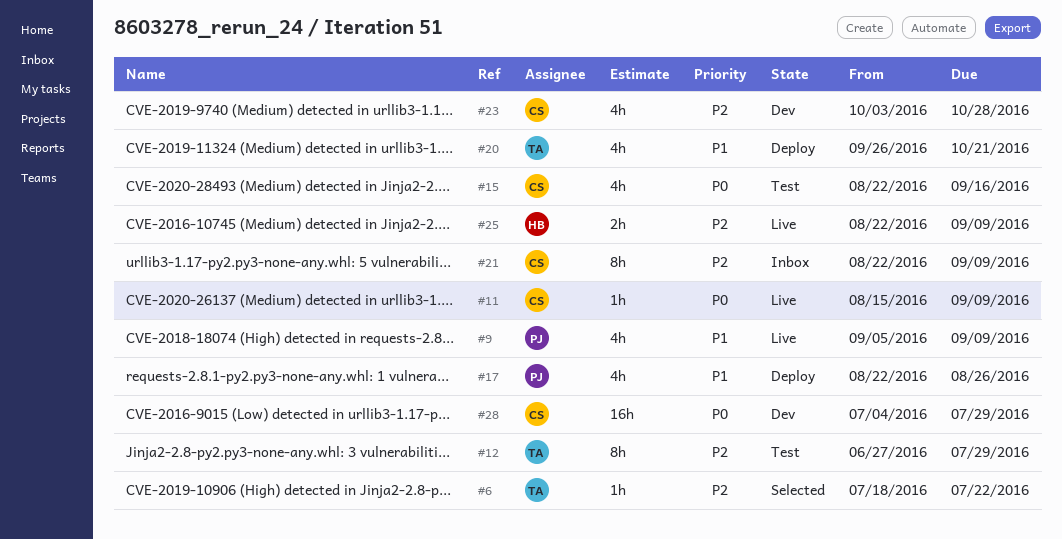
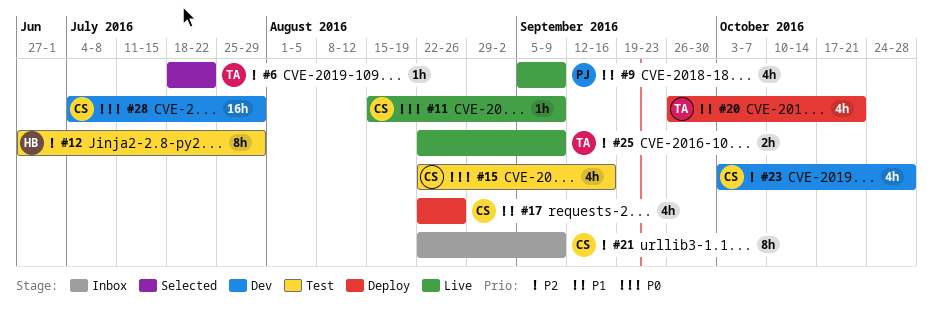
#12, owner: TA -> HB
#17, owner: PJ -> CS
#25, owner: HB -> TA

